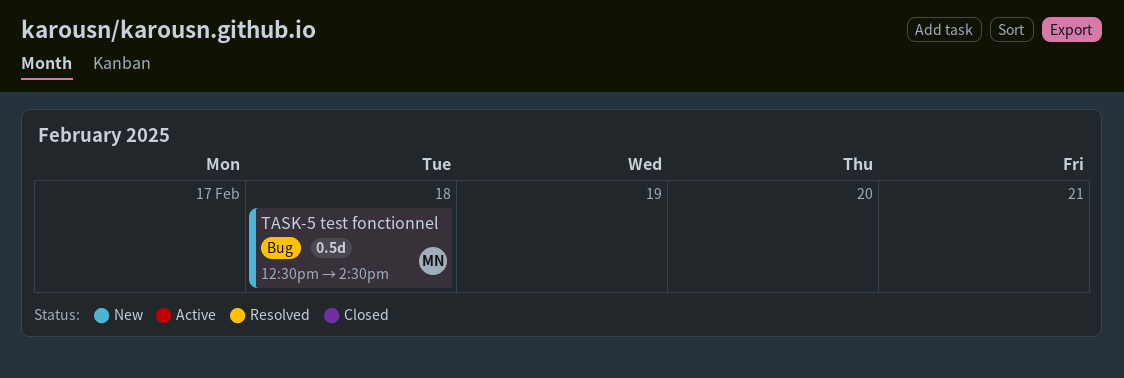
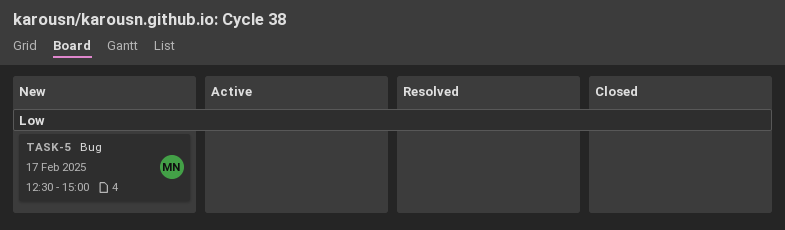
TASK-5, day: Feb 18 -> Feb 17
TASK-5, ends: 14:30 -> 15:00

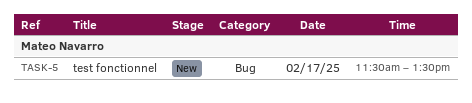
TASK-5, begins: 12:30 -> 11:30
TASK-5, ends: 15:00 -> 13:30

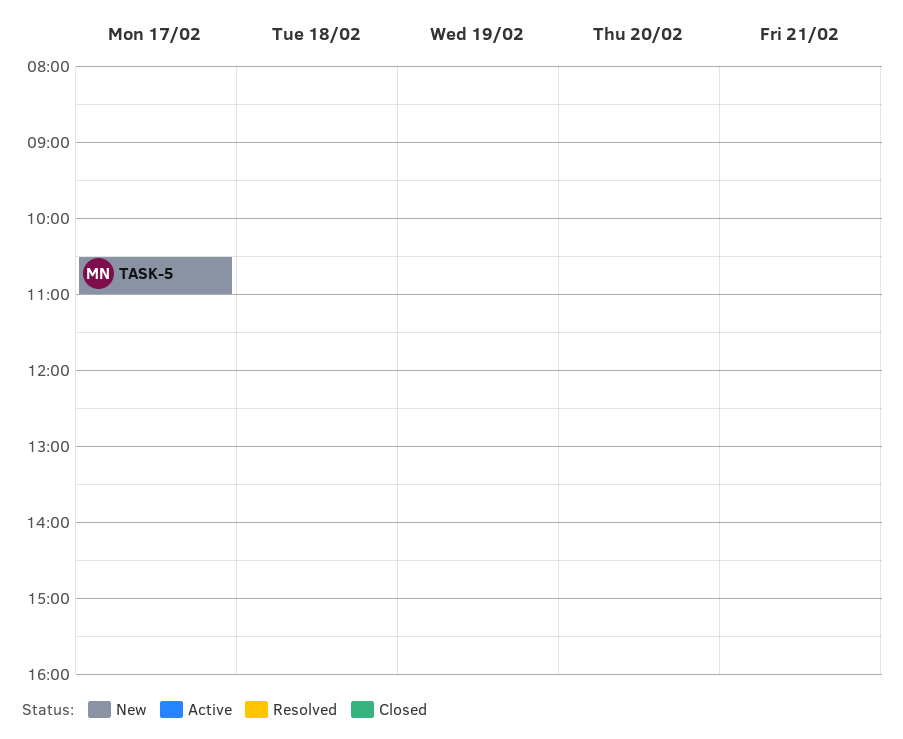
TASK-5, begins: 11:30 -> 10:30
TASK-5, ends: 13:30 -> 11:00

